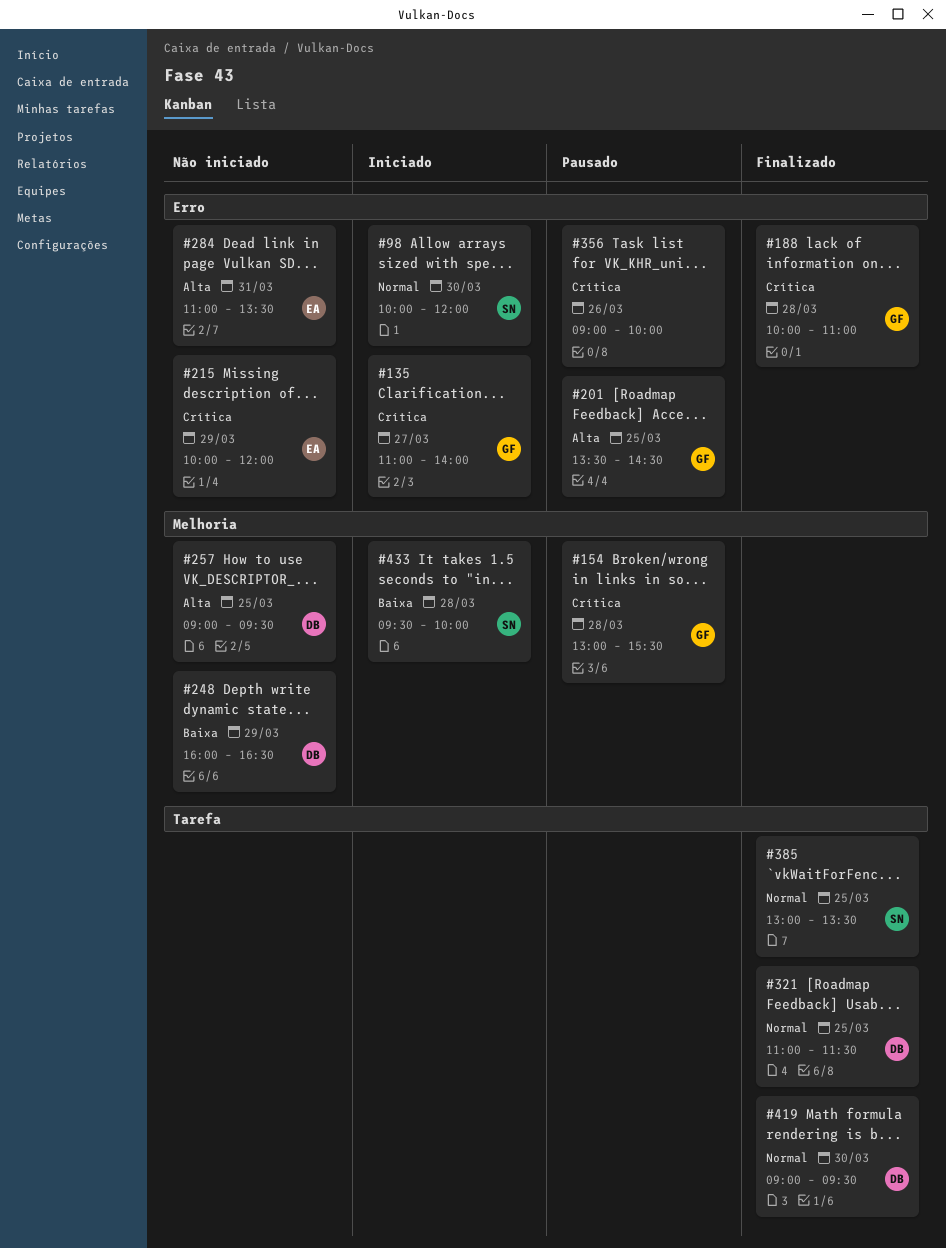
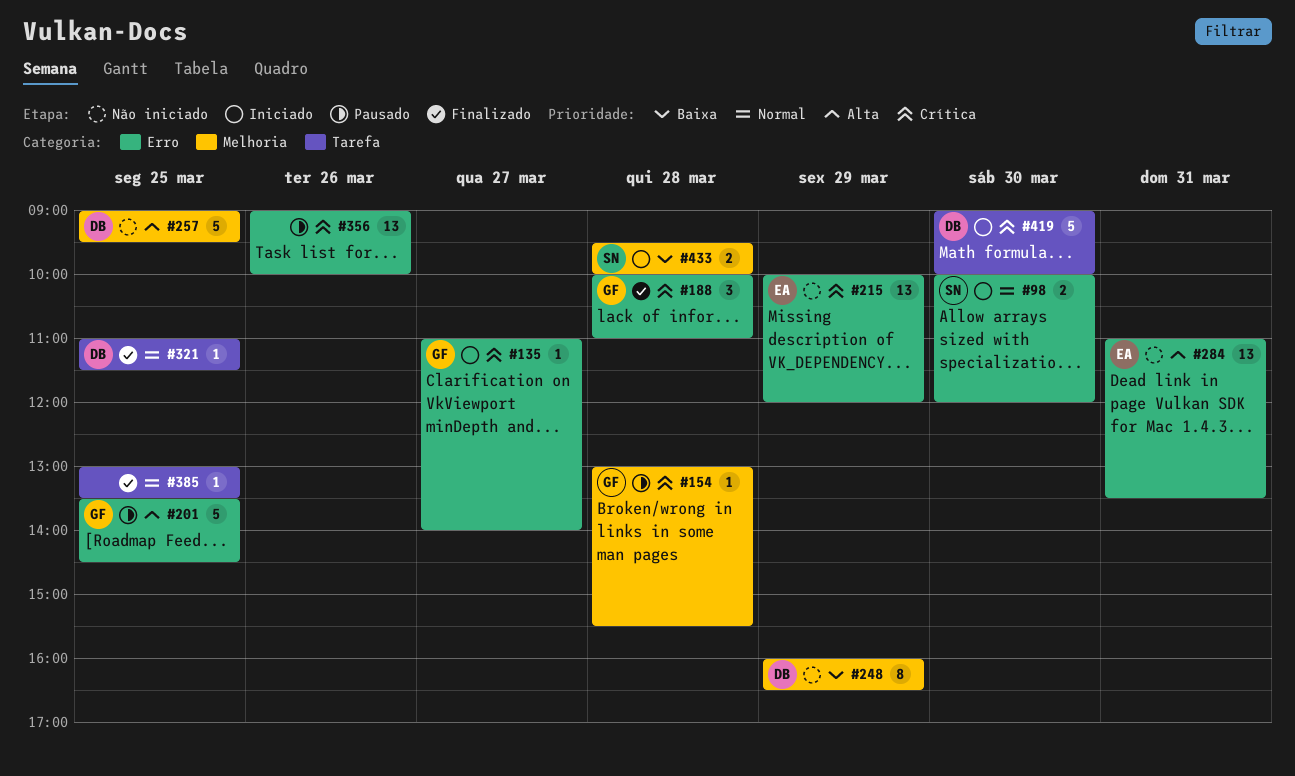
#385, owner: SN -> none
#419, status: Finalizado -> Iniciado
#419, priority: Normal -> Crítica
#419, ends: 09:30 -> 10:00

